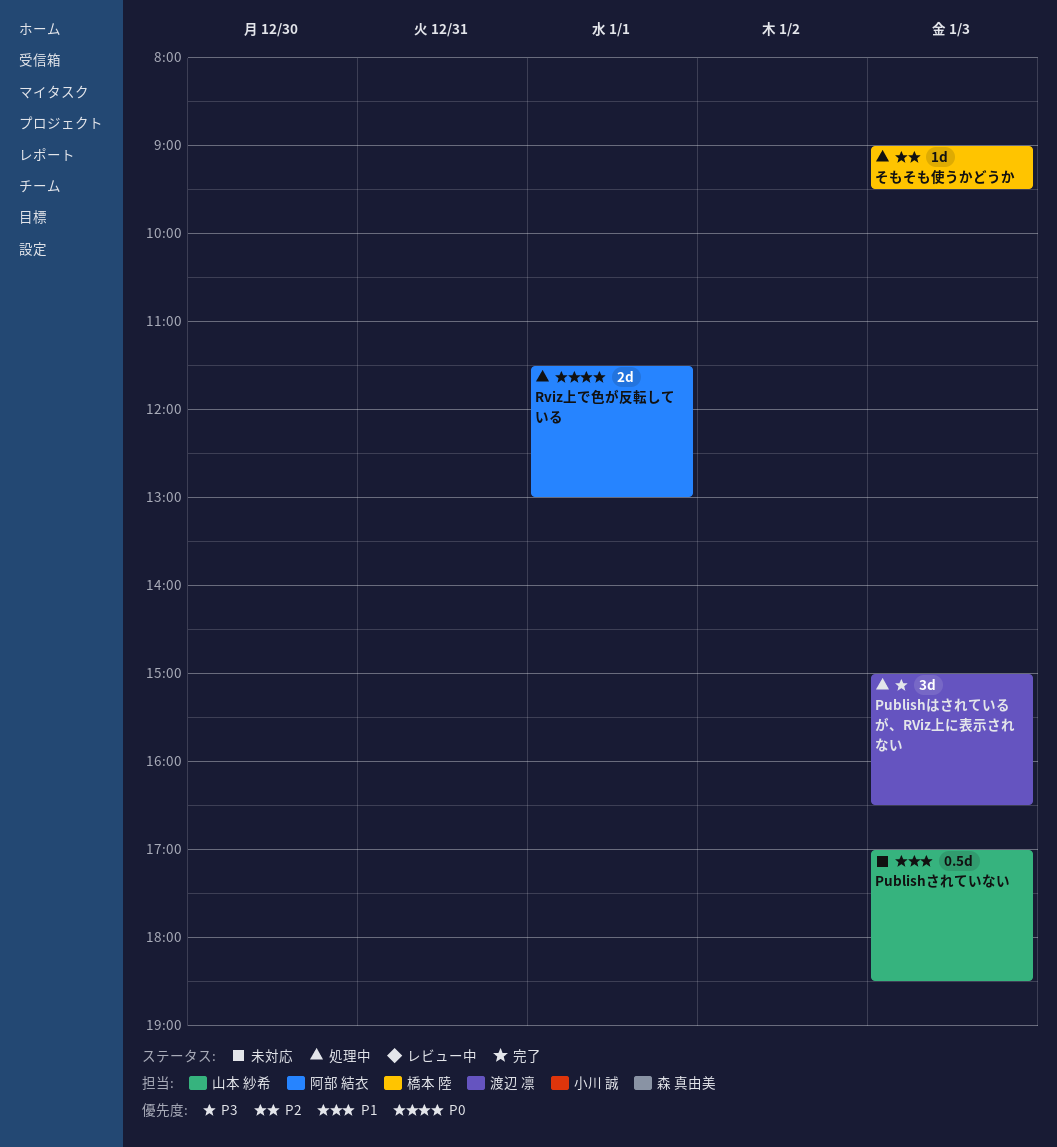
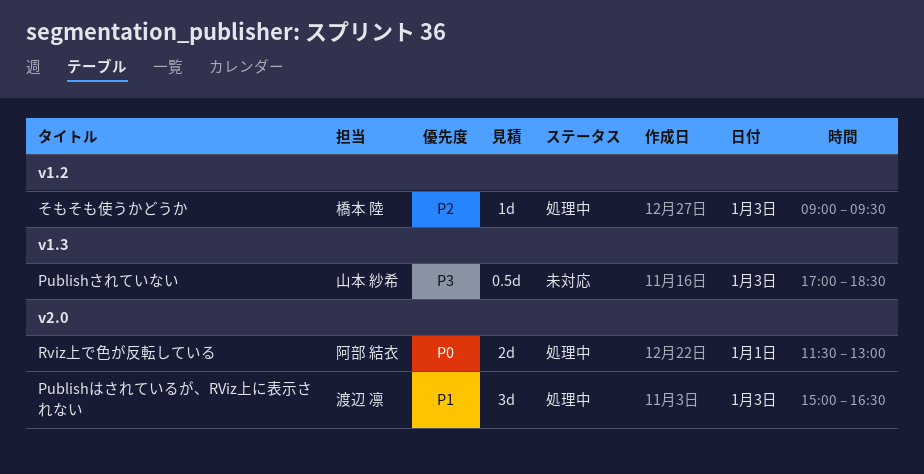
Publishされていない, priority: P1 -> P3
Publishはされているが、RViz上に表示されない, priority: P3 -> P1

